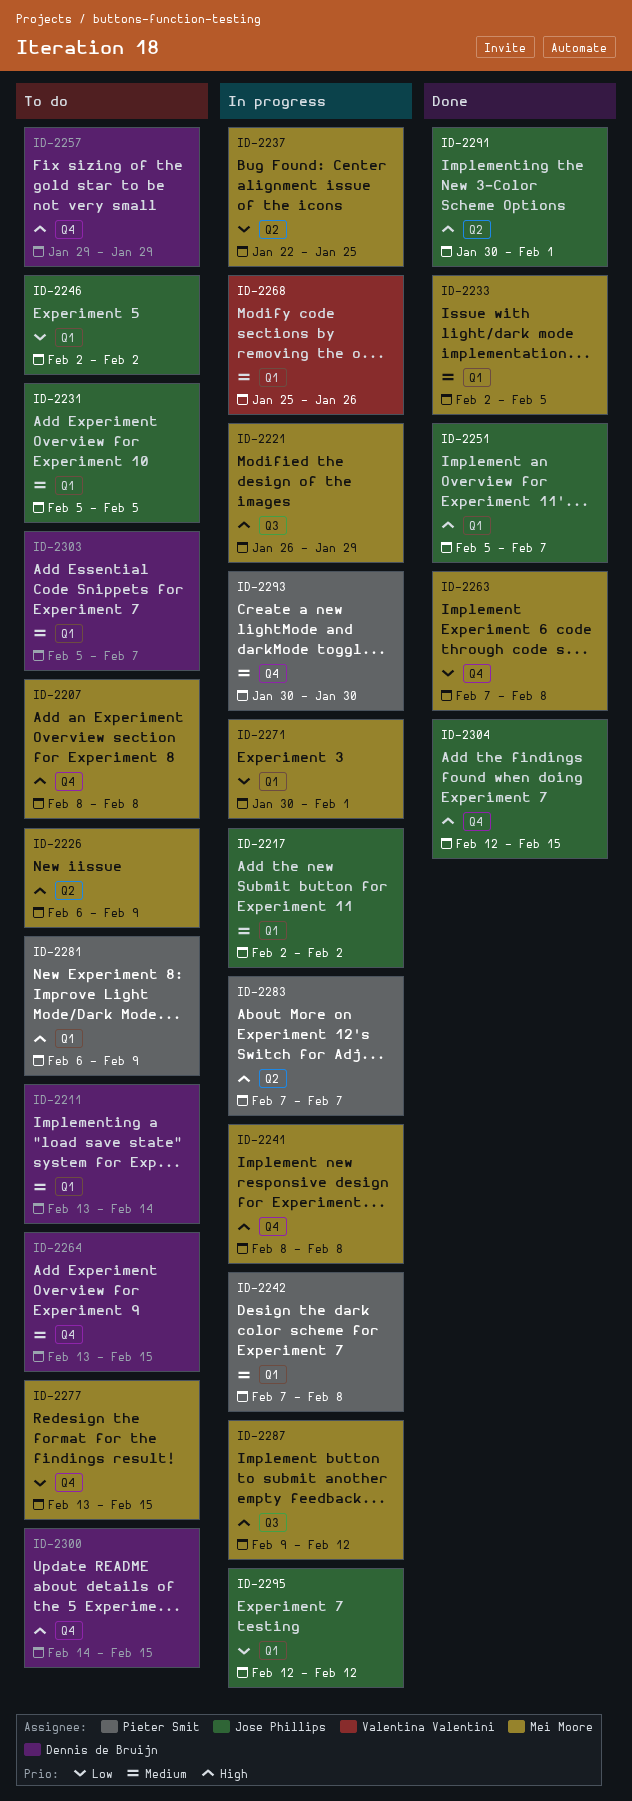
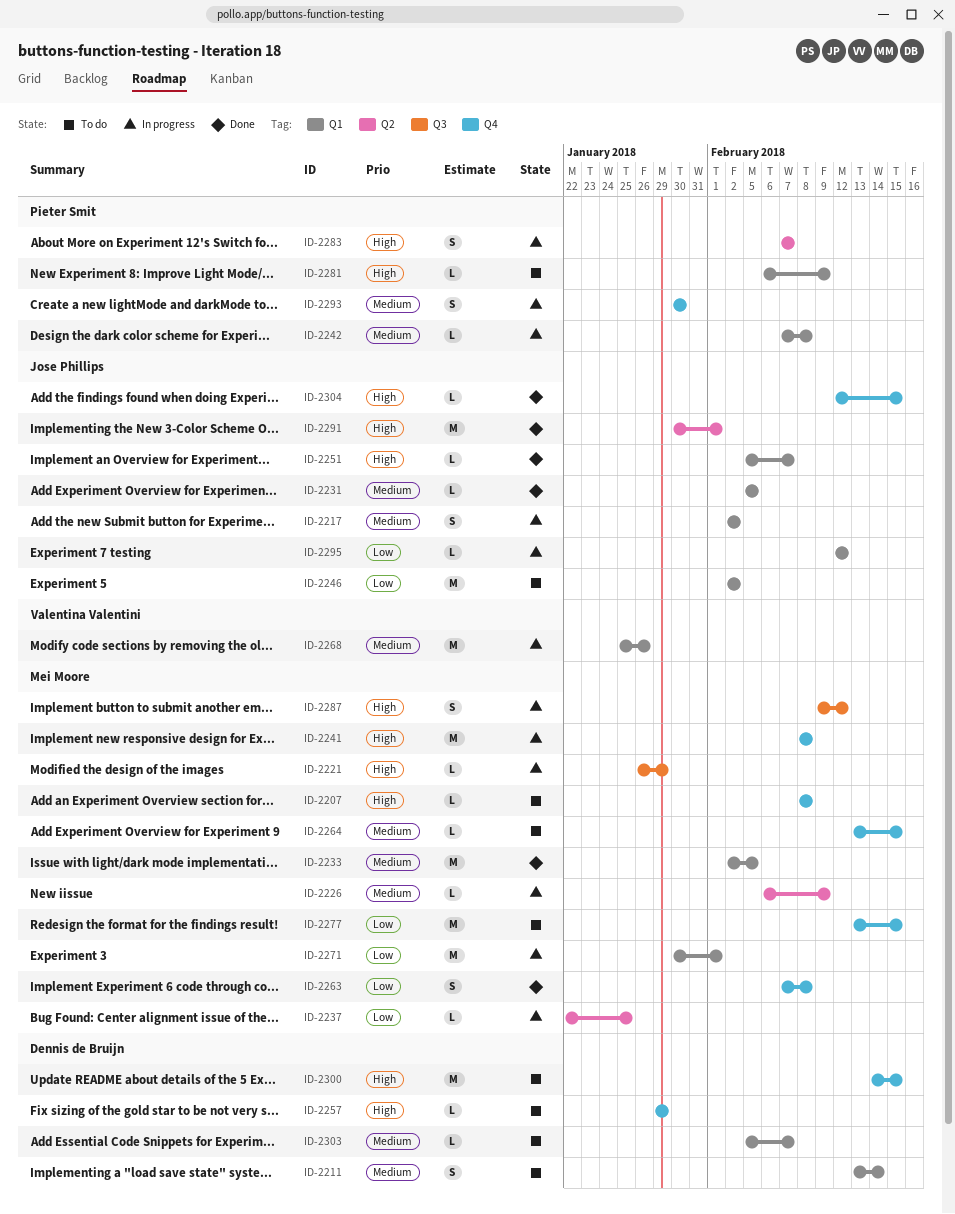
ID-2226, status: To do -> In progress
ID-2226, priority: High -> Medium
ID-2231, status: To do -> Done
ID-2264, owner: Dennis de Bruijn -> Mei Moore

